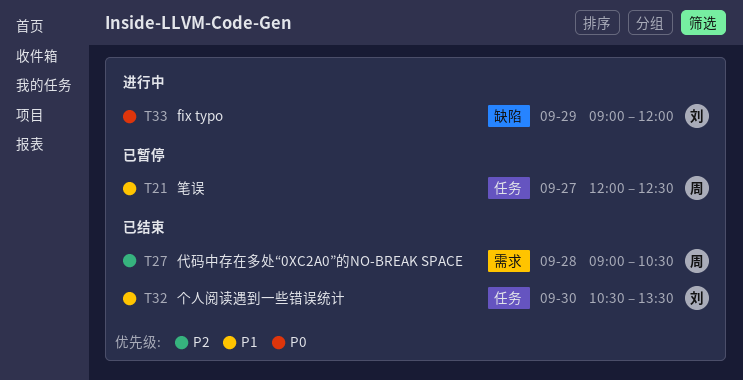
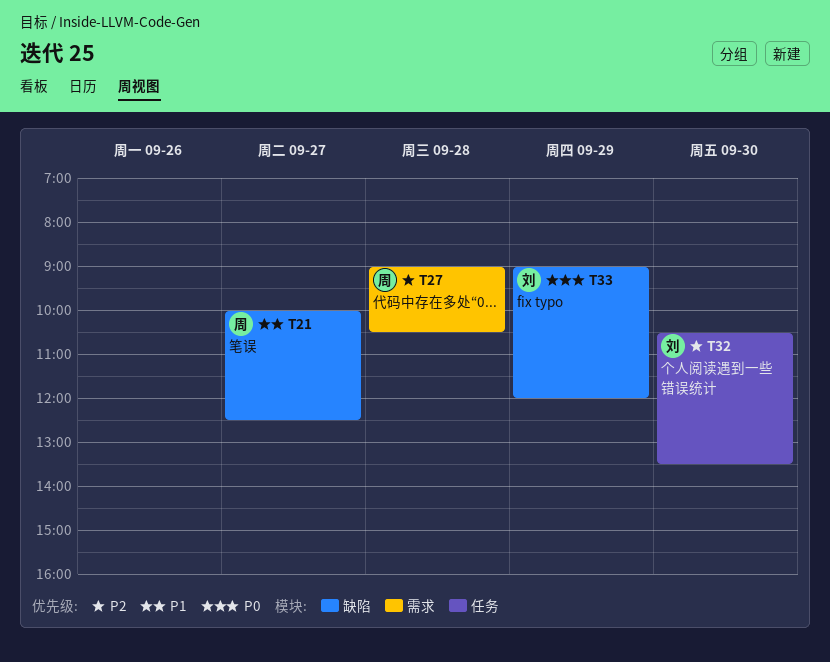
T21, label: 任务 -> 缺陷
T21, begins: 12:00 -> 10:00
T32, priority: P1 -> P2

